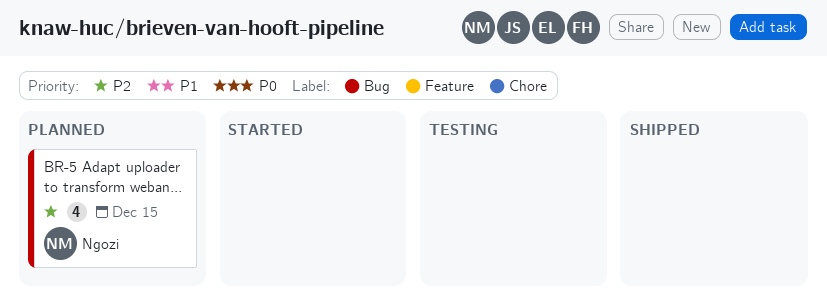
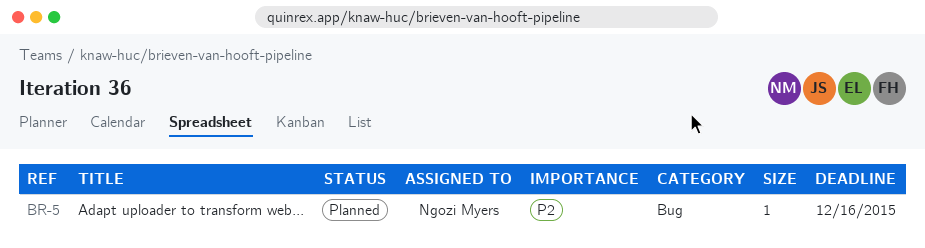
BR-5, estimate: 4 -> 1
BR-5, due: Dec 15 -> Dec 16

